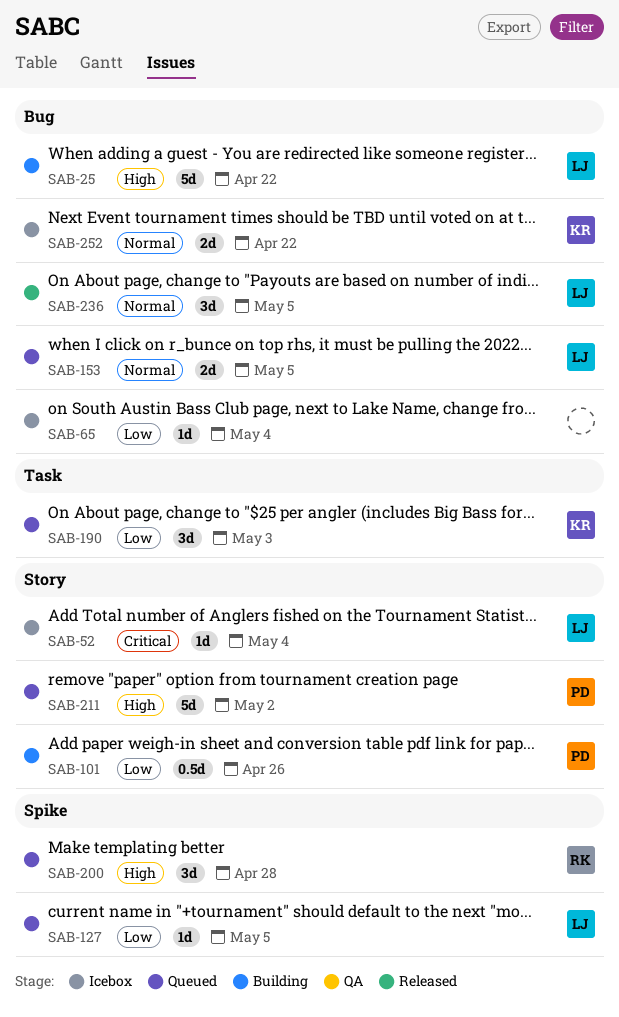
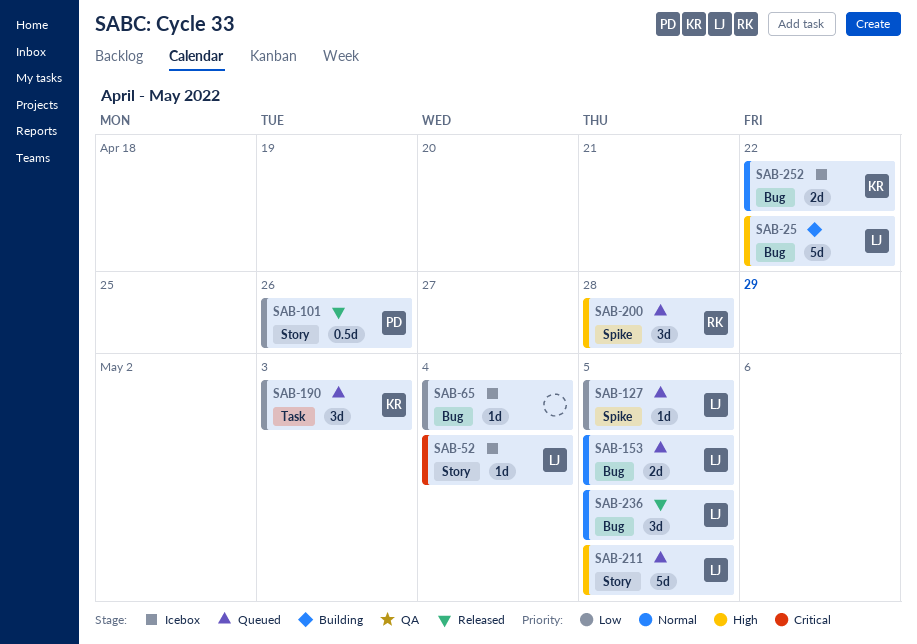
SAB-101, status: Building -> Released
SAB-211, owner: PD -> LJ
SAB-211, due: May 2 -> May 5

